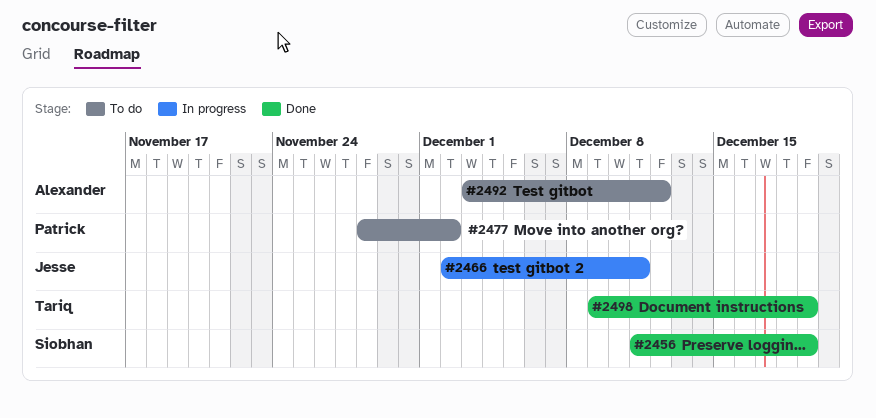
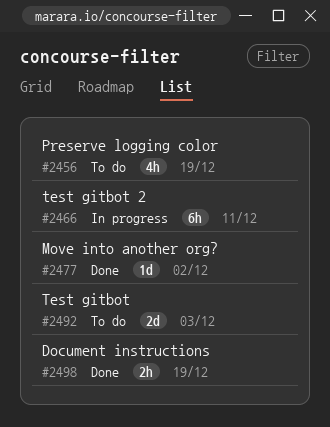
#2456, status: Done -> To do
#2477, status: To do -> Done
#2492, due: Dec 12 -> Dec 3

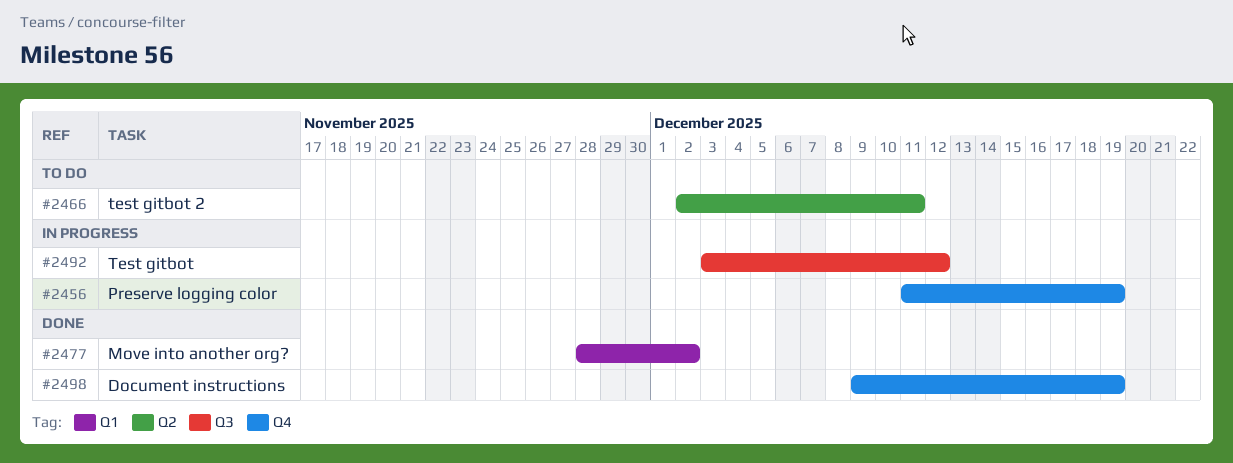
#2456, status: To do -> In progress
#2466, status: In progress -> To do
#2492, status: To do -> In progress
#2492, due: Dec 3 -> Dec 12

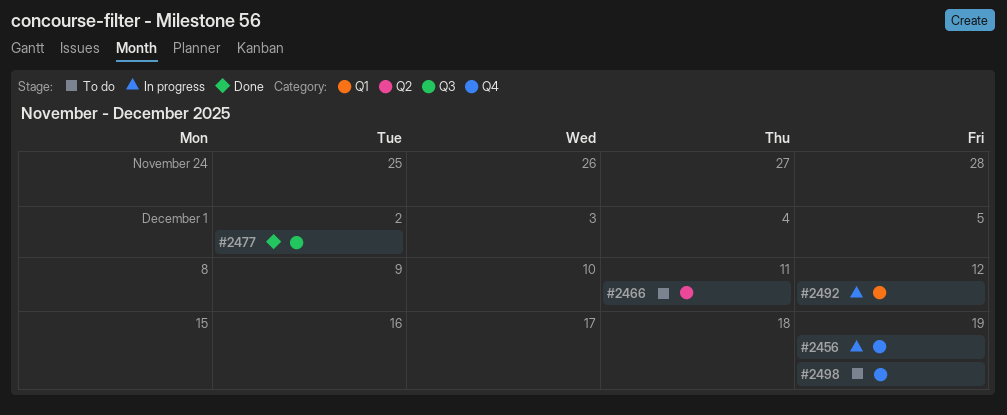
#2477, label: Q1 -> Q3
#2492, label: Q3 -> Q1
#2498, status: Done -> To do

